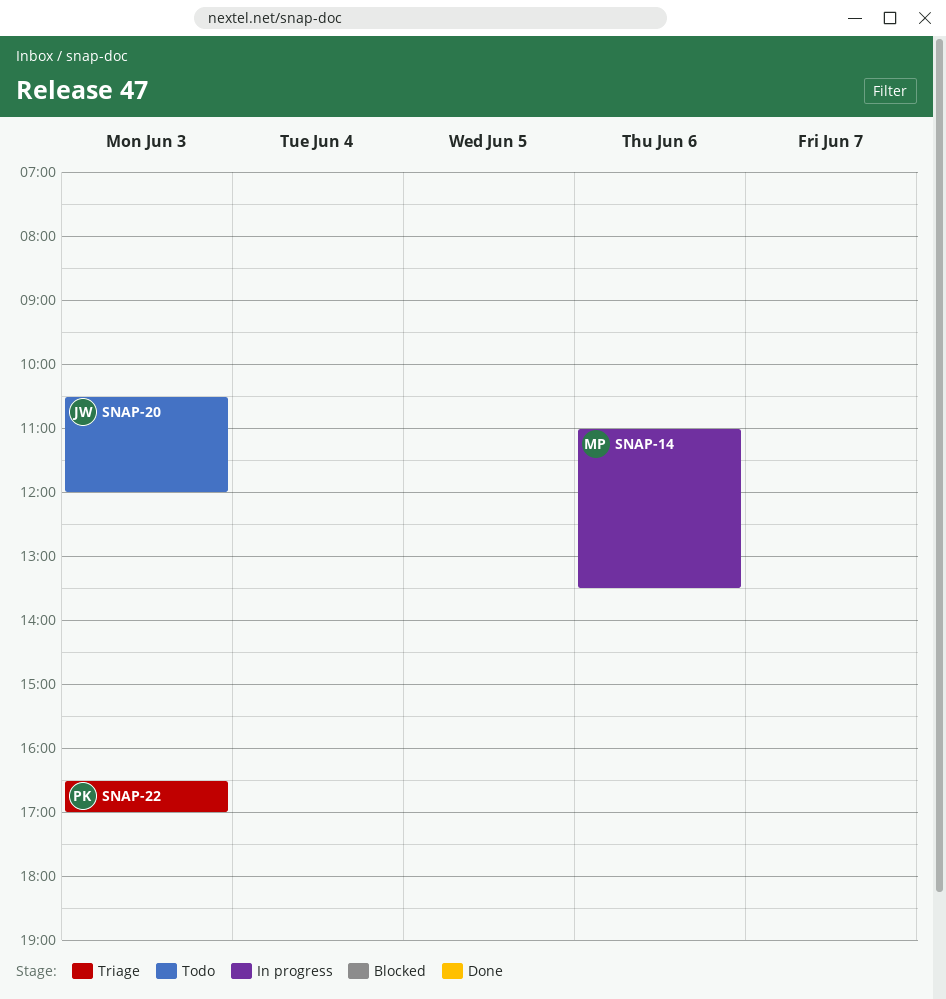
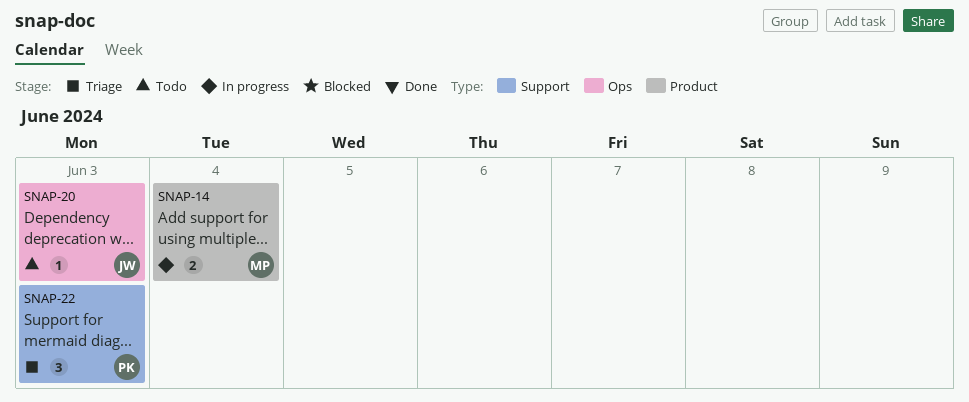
SNAP-14, day: Jun 6 -> Jun 4

